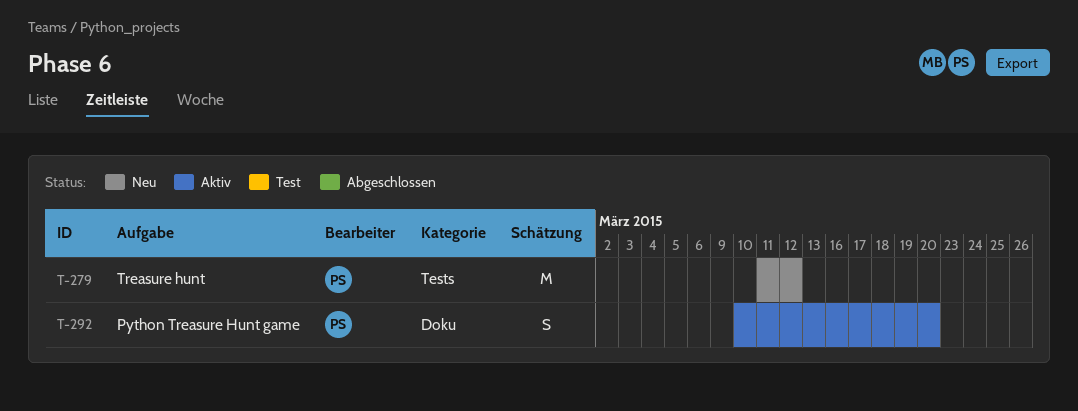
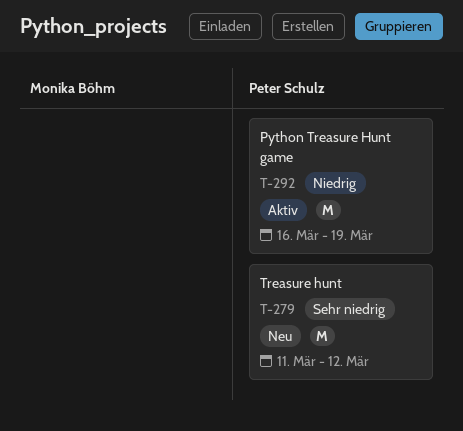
T-292, estimate: S -> M
T-292, start: Mar 10 -> Mar 16
T-292, due: Mar 20 -> Mar 19

